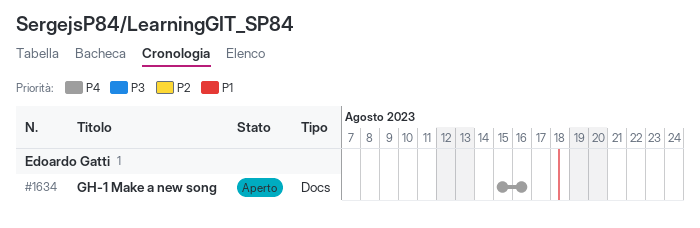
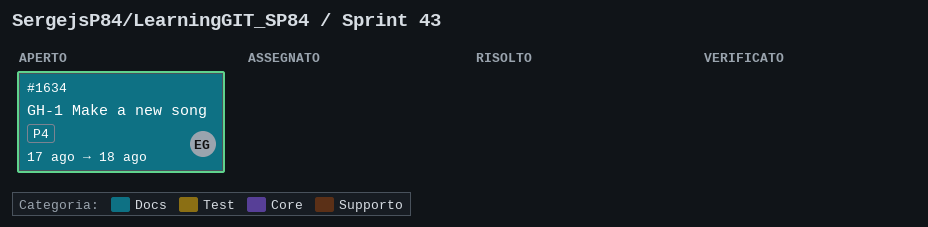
#1634, start: Aug 15 -> Aug 17
#1634, due: Aug 16 -> Aug 18

